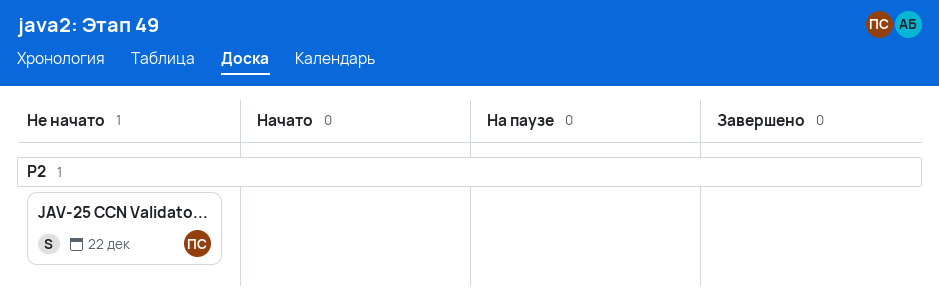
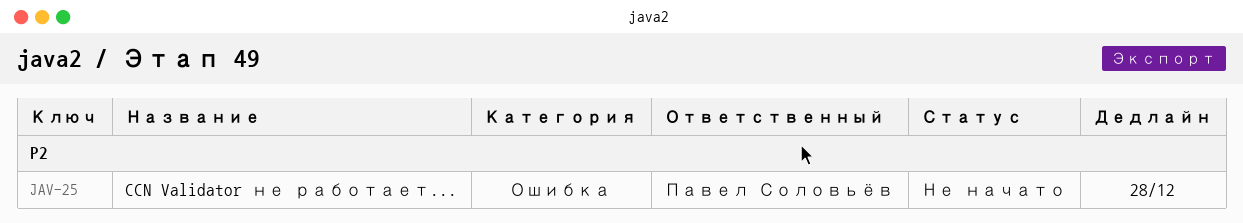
JAV-25, due: Dec 22 -> Dec 28

